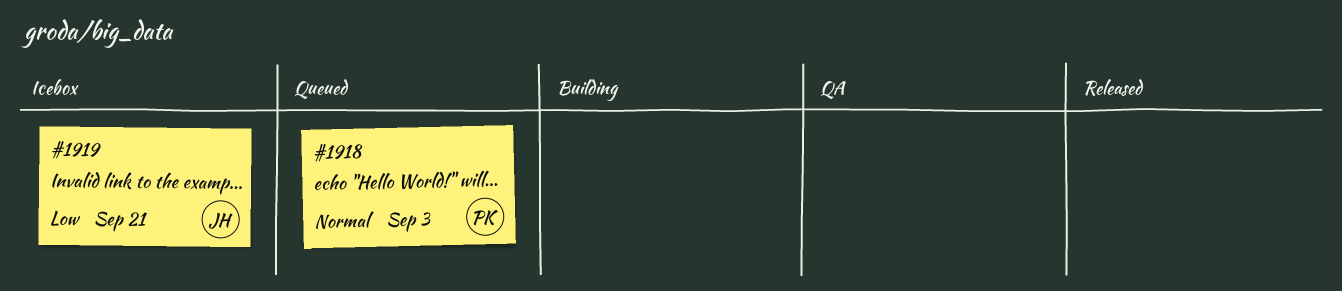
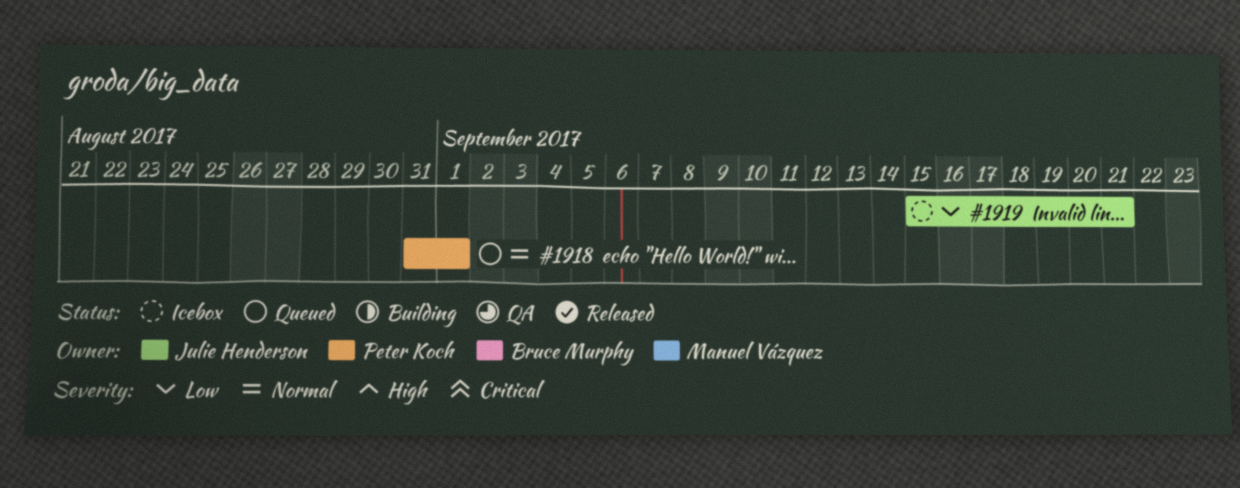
#1918, due: Sep 3 -> Sep 1

